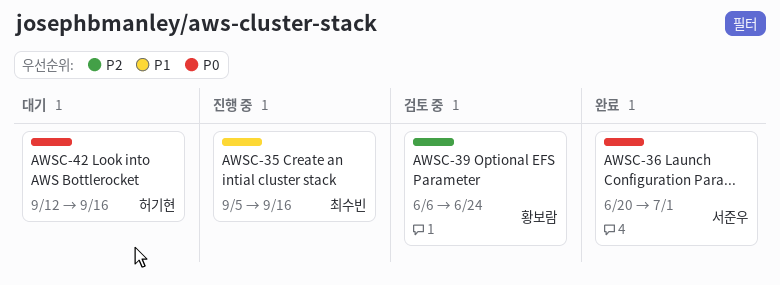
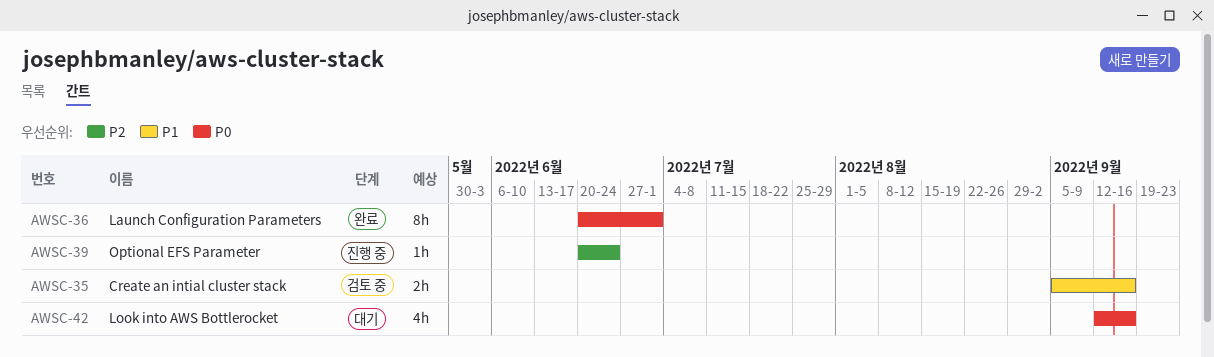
AWSC-35, status: 진행 중 -> 검토 중
AWSC-39, status: 검토 중 -> 진행 중
AWSC-39, start: Jun 6 -> Jun 20

